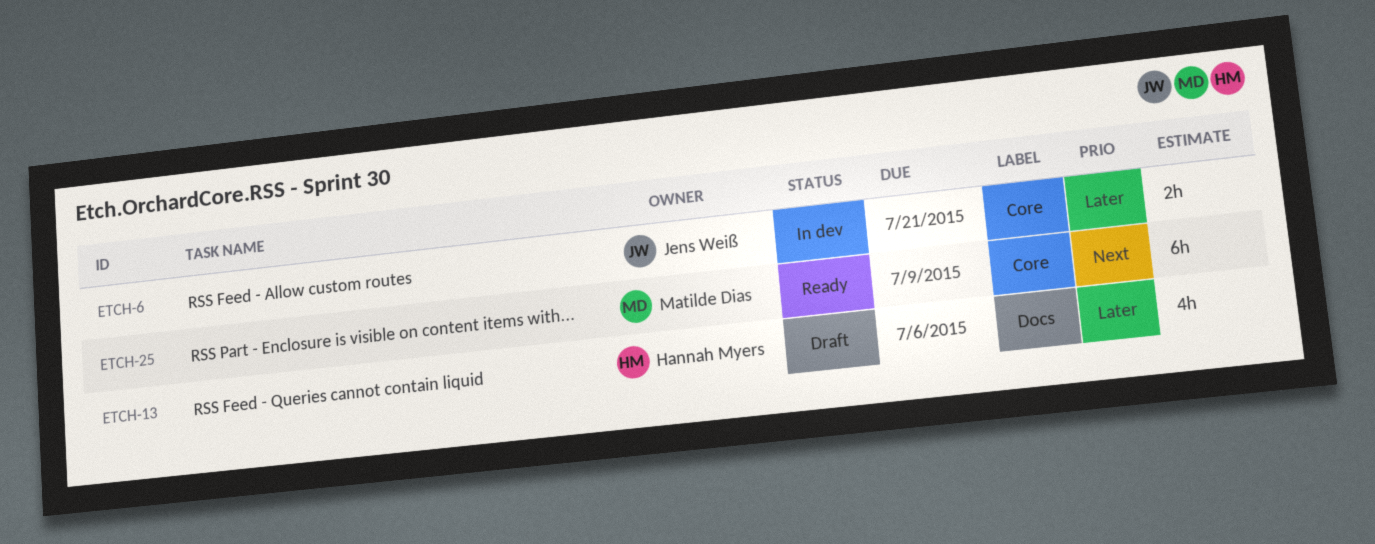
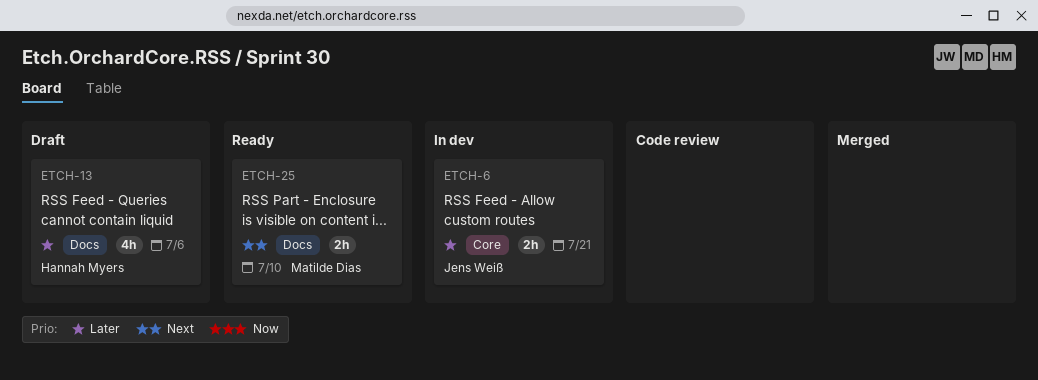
ETCH-25, label: Core -> Docs
ETCH-25, estimate: 6h -> 2h
ETCH-25, due: Jul 9 -> Jul 10

